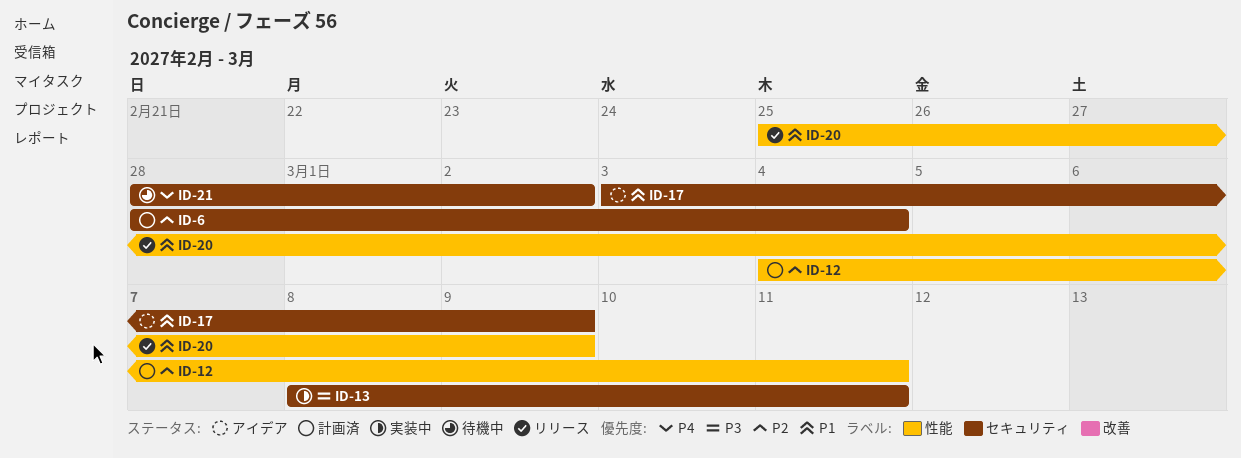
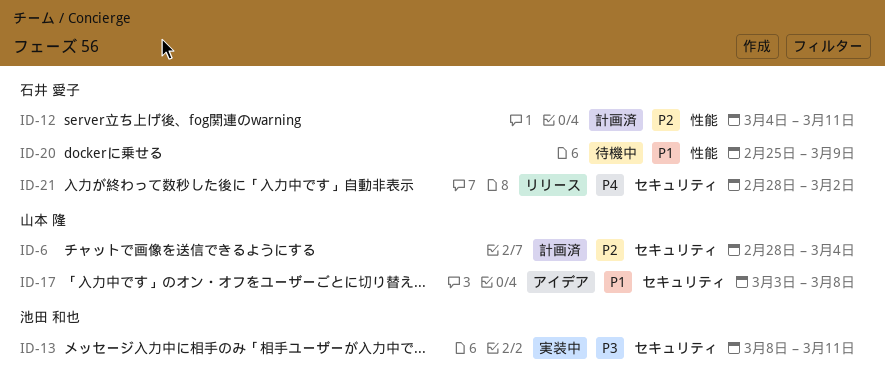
ID-17, due: Mar 9 -> Mar 8
ID-20, status: リリース -> 待機中
ID-21, status: 待機中 -> リリース

